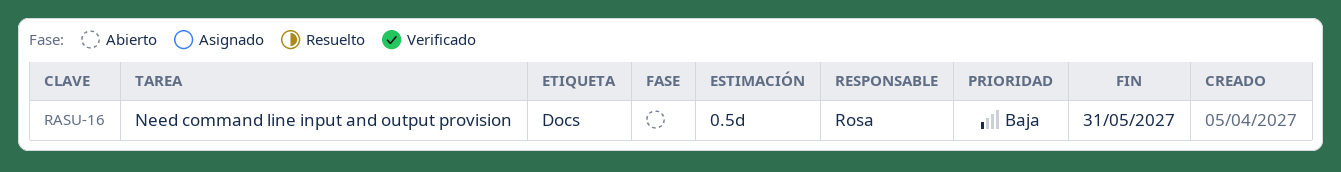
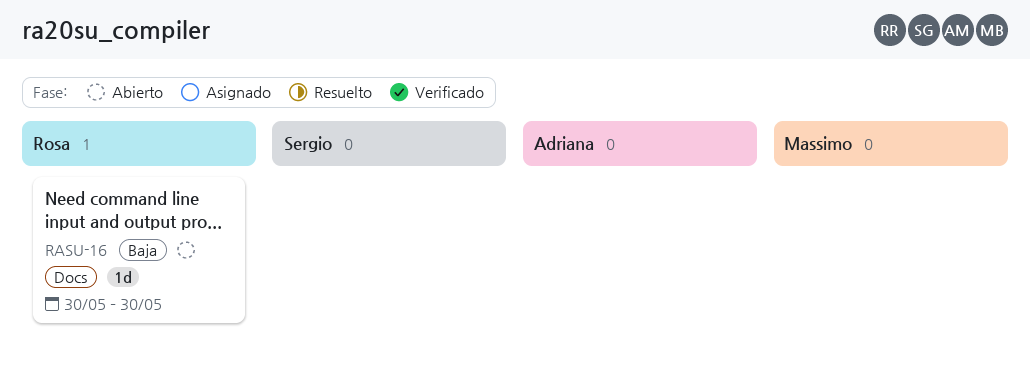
RASU-16, estimate: 0.5d -> 1d
RASU-16, due: May 31 -> May 30

